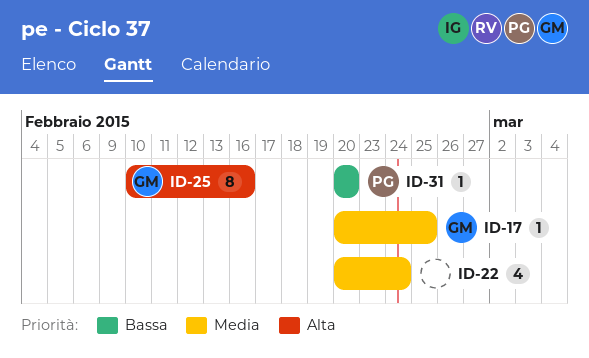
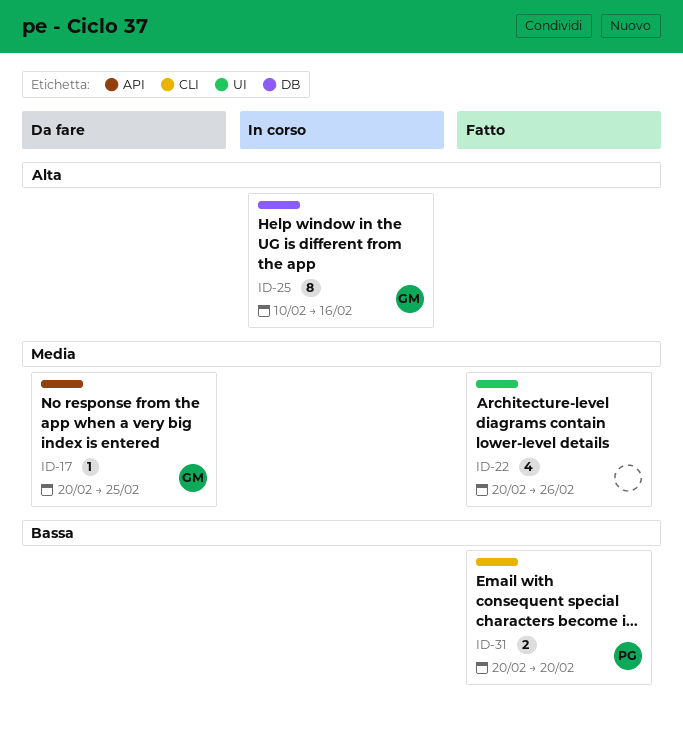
ID-22, due: Feb 24 -> Feb 26
ID-31, estimate: 1 -> 2

